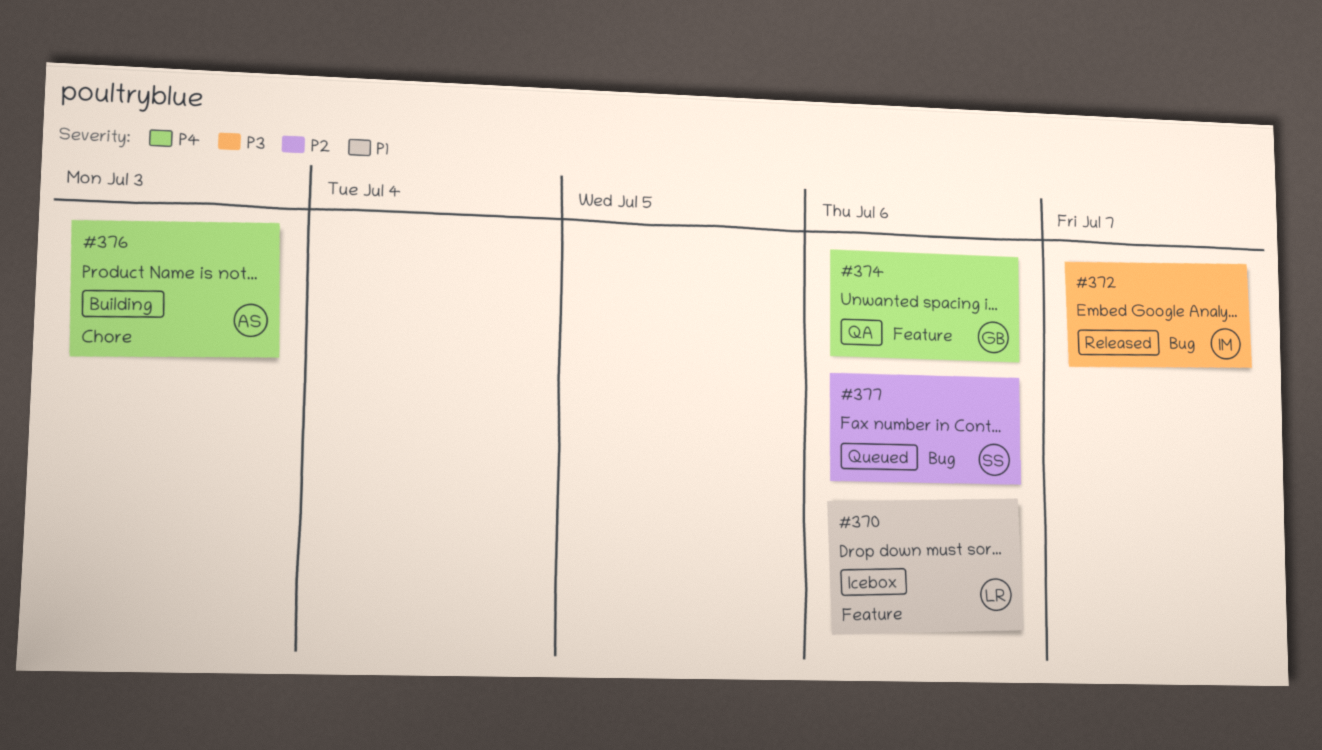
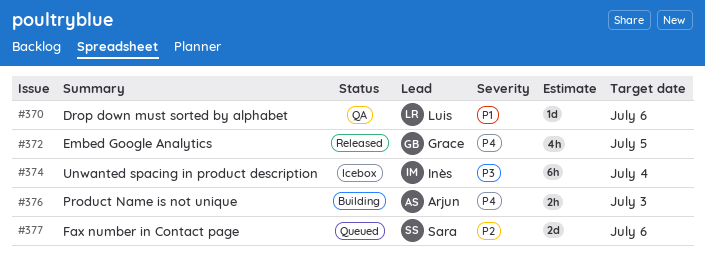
#370, status: Icebox -> QA
#372, owner: Inès -> Grace
#372, priority: P3 -> P4
#372, due: Jul 7 -> Jul 5
#374, status: QA -> Icebox
#374, owner: Grace -> Inès
#374, priority: P4 -> P3
#374, due: Jul 6 -> Jul 4

